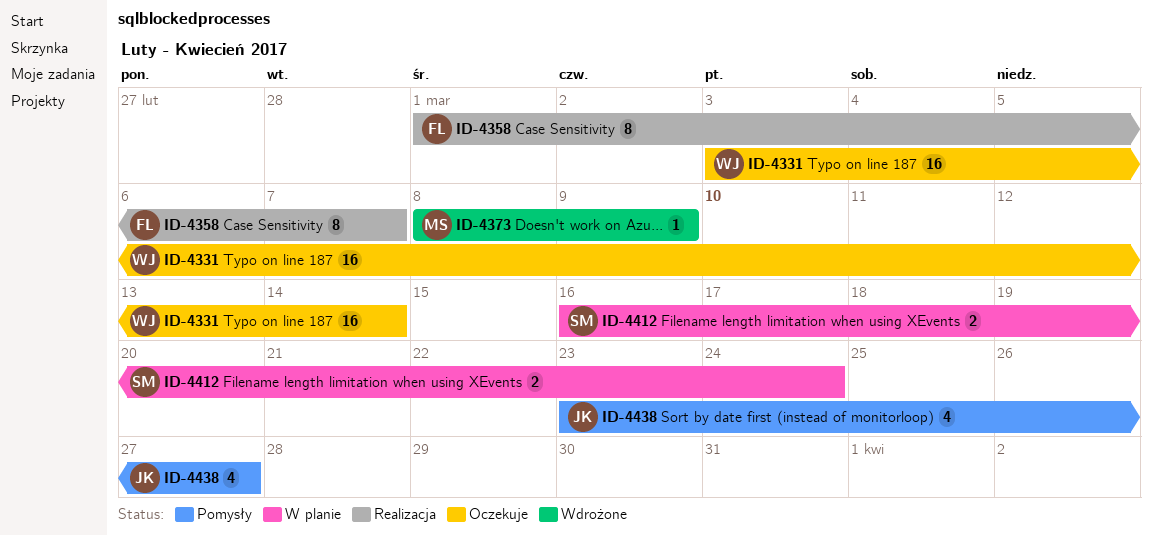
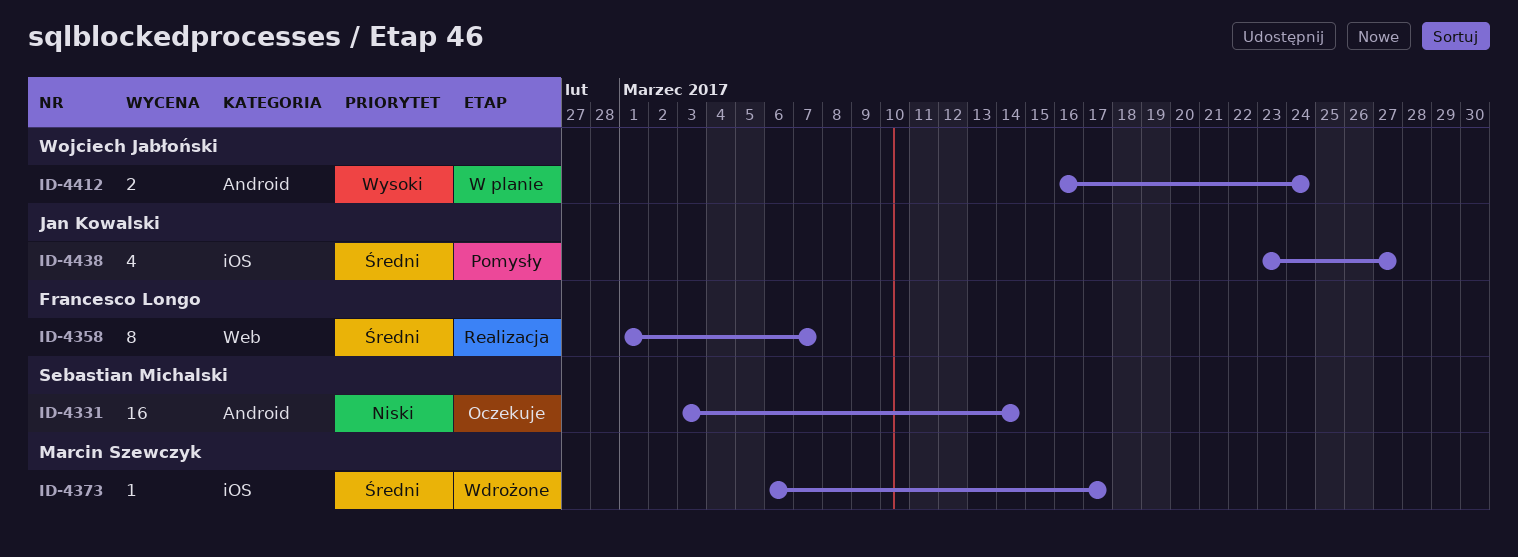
ID-4331, owner: Wojciech Jabłoński -> Sebastian Michalski
ID-4373, start: Mar 8 -> Mar 6
ID-4373, due: Mar 9 -> Mar 17
ID-4412, owner: Sebastian Michalski -> Wojciech Jabłoński

